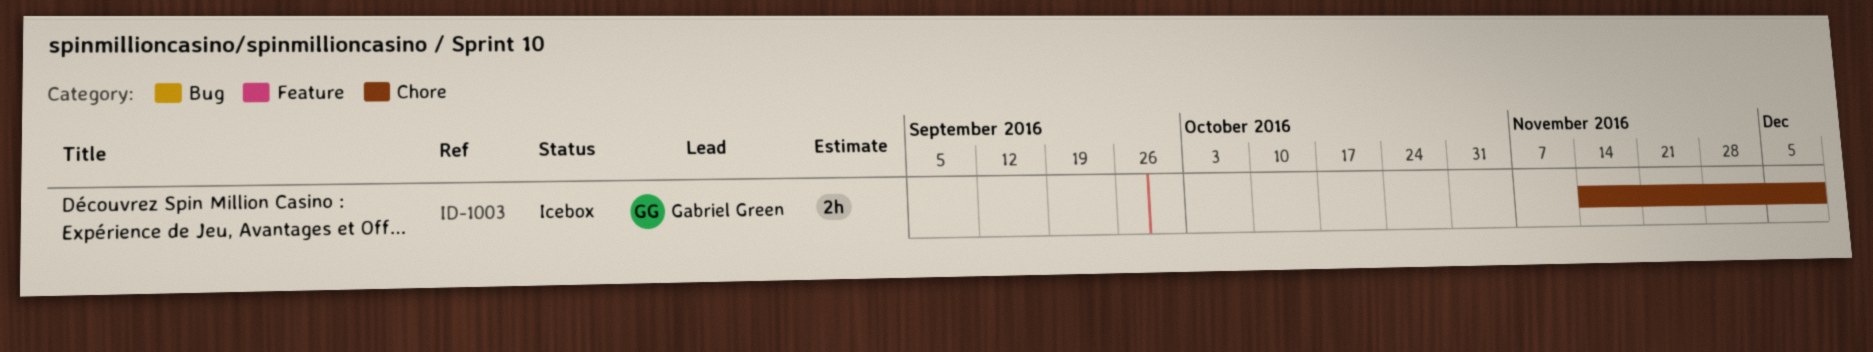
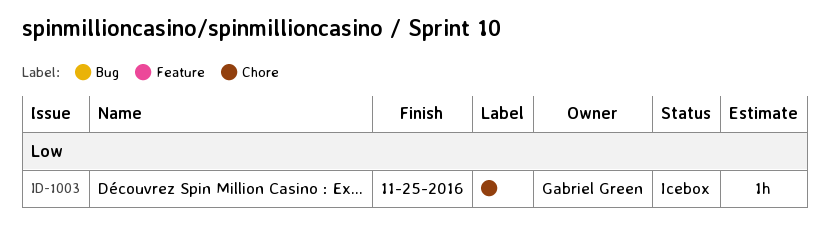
ID-1003, estimate: 2h -> 1h
ID-1003, due: Dec 9 -> Nov 25

